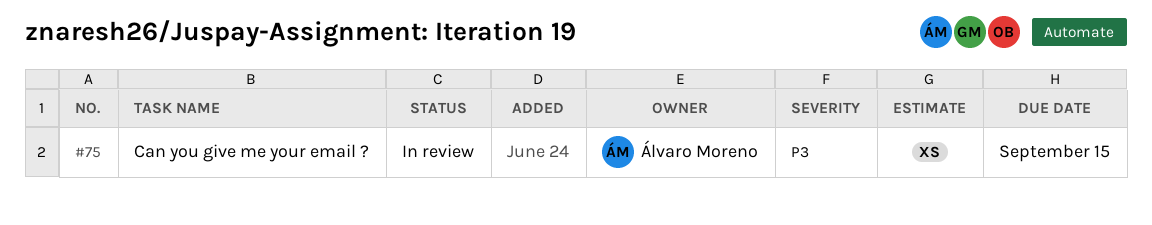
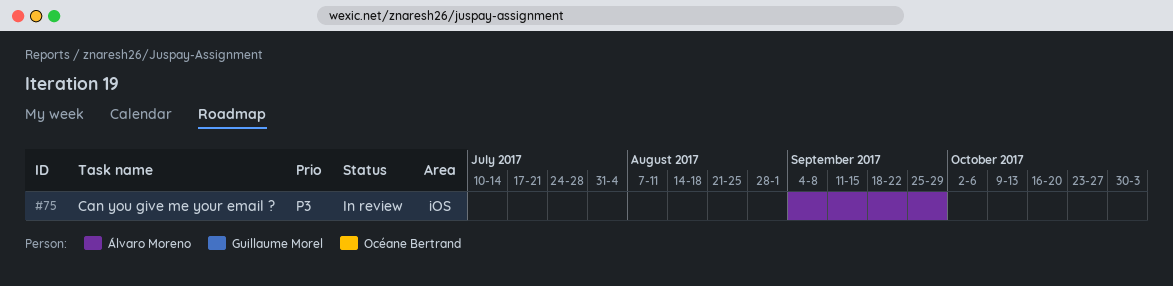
#75, due: Sep 15 -> Sep 29

